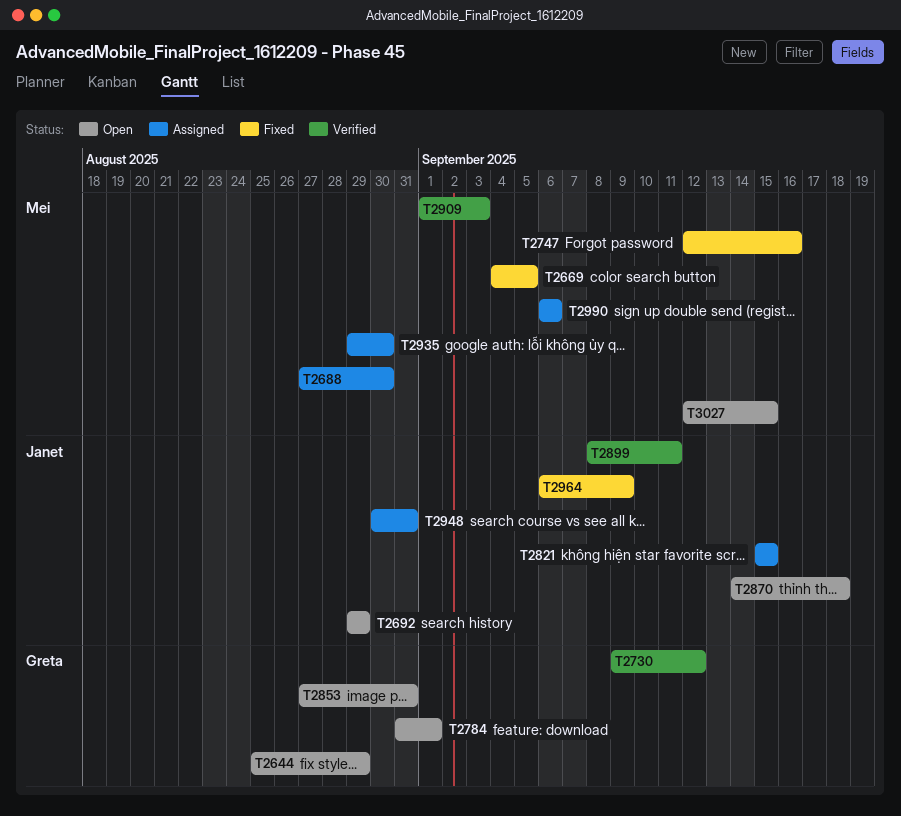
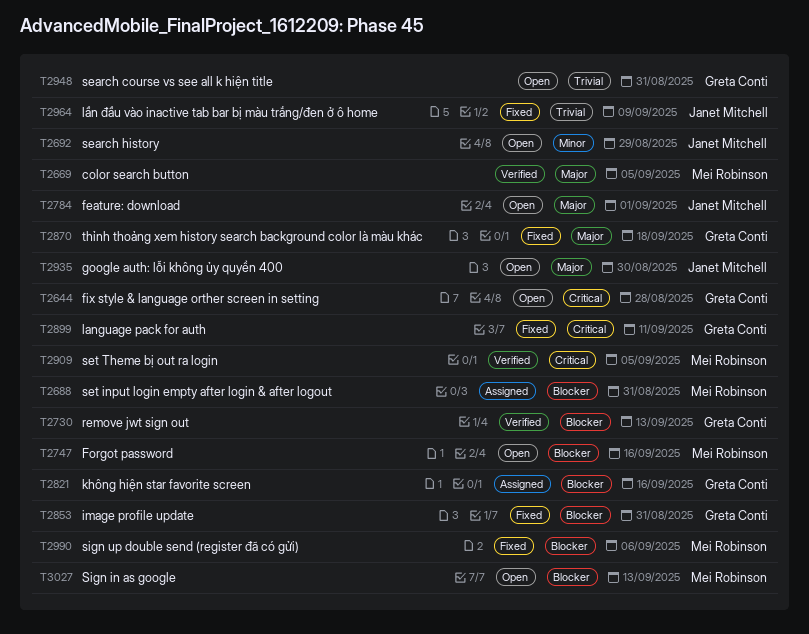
T2644, due: Aug 29 -> Aug 28
T2669, status: Fixed -> Verified
T2688, due: Aug 30 -> Aug 31
T2730, due: Sep 12 -> Sep 13
T2747, status: Fixed -> Open
T2784, owner: Greta Conti -> Janet Mitchell
T2821, owner: Janet Mitchell -> Greta Conti
T2821, due: Sep 15 -> Sep 16
T2853, status: Open -> Fixed
T2870, status: Open -> Fixed
T2870, owner: Janet Mitchell -> Greta Conti
T2899, status: Verified -> Fixed
T2899, owner: Janet Mitchell -> Greta Conti
T2909, due: Sep 3 -> Sep 5
T2935, status: Assigned -> Open
T2935, owner: Mei Robinson -> Janet Mitchell
T2948, status: Assigned -> Open
T2948, owner: Janet Mitchell -> Greta Conti
T2990, status: Assigned -> Fixed
T3027, due: Sep 15 -> Sep 13

